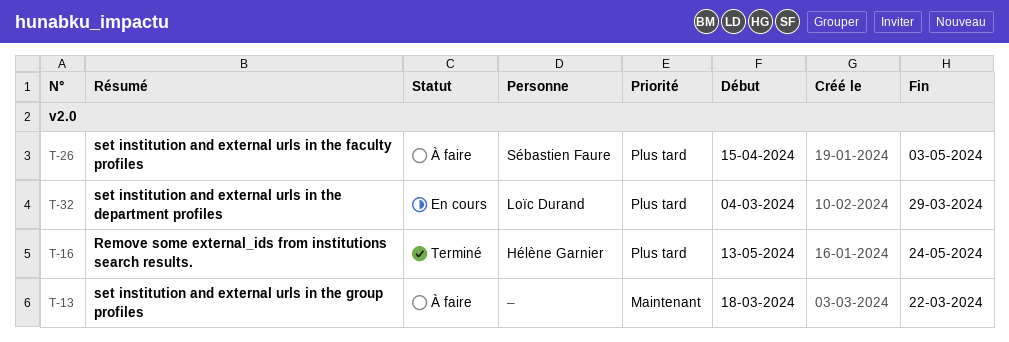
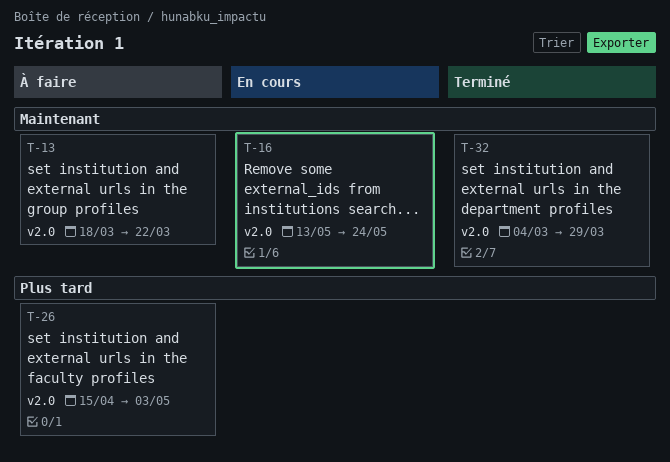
T-16, status: Terminé -> En cours
T-16, priority: Plus tard -> Maintenant
T-32, status: En cours -> Terminé
T-32, priority: Plus tard -> Maintenant

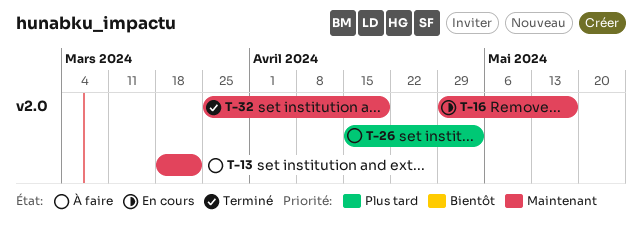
T-16, start: May 13 -> Apr 29
T-16, due: May 24 -> May 17
T-32, start: Mar 4 -> Mar 25
T-32, due: Mar 29 -> Apr 19

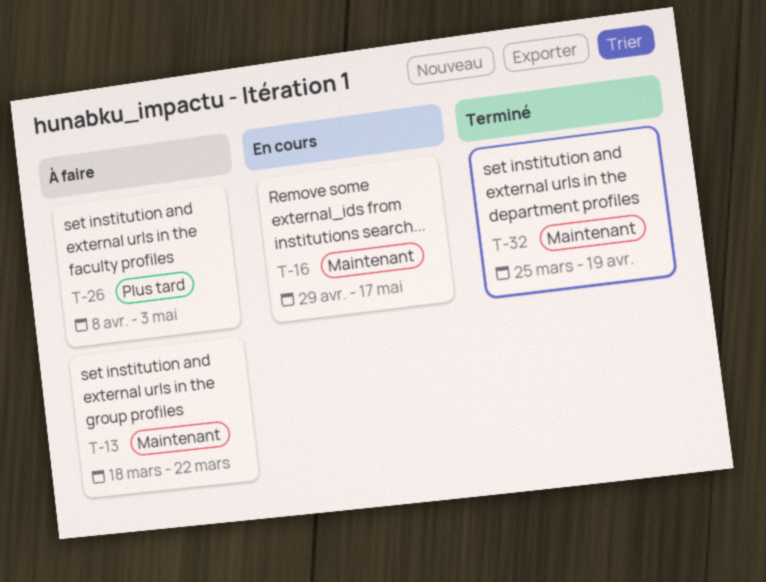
T-26, start: Apr 15 -> Apr 8

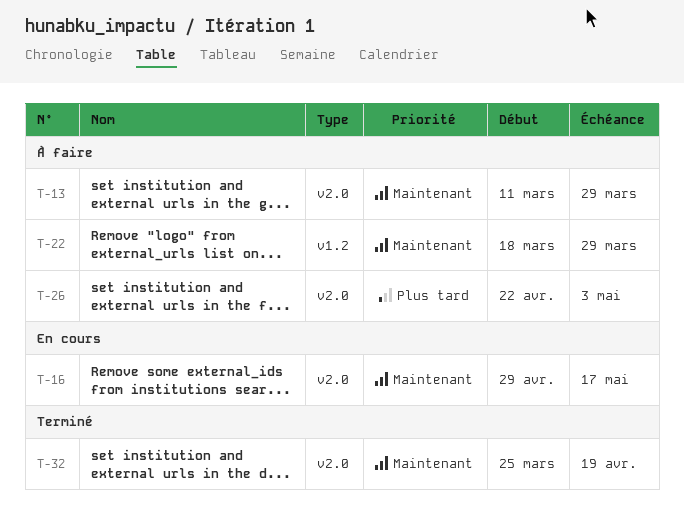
T-13, start: Mar 18 -> Mar 11
T-13, due: Mar 22 -> Mar 29
T-22: none -> present
T-26, start: Apr 8 -> Apr 22

